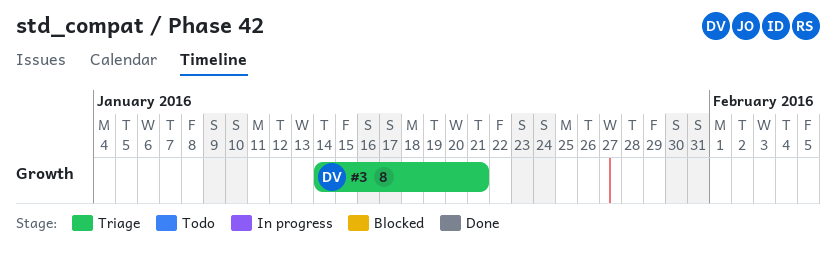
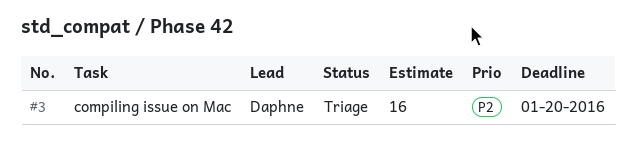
#3, estimate: 8 -> 16
#3, due: Jan 21 -> Jan 20

